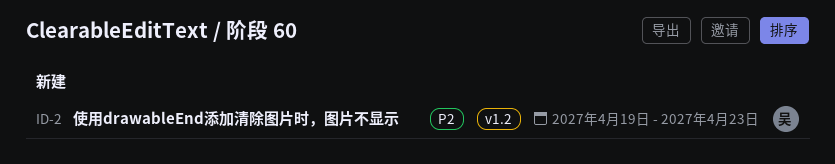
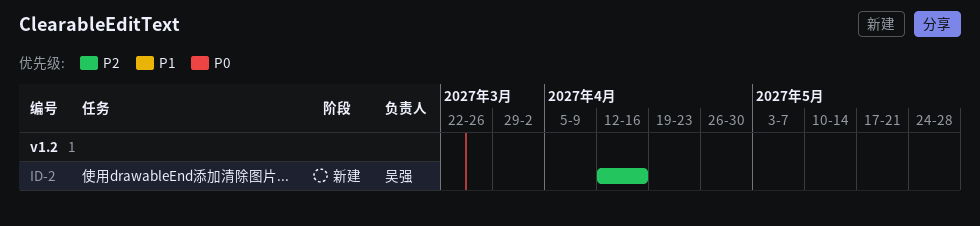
ID-2, start: Apr 19 -> Apr 12
ID-2, due: Apr 23 -> Apr 16

